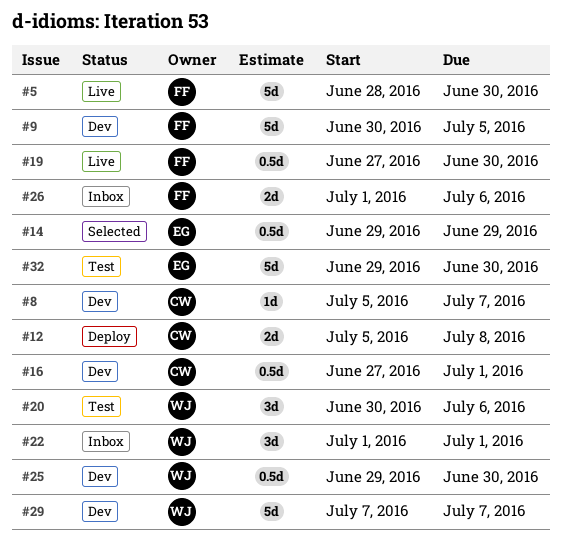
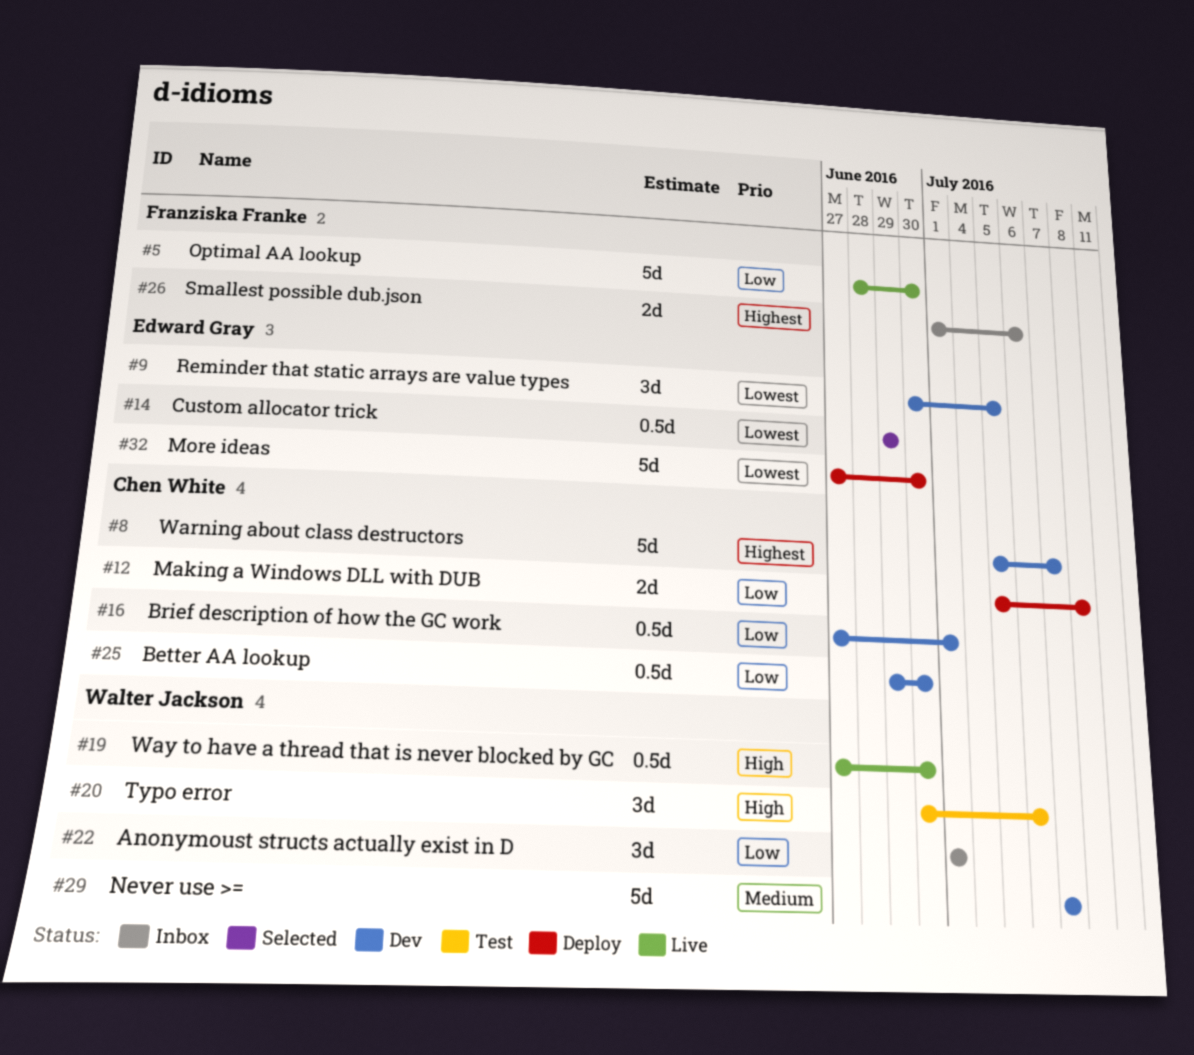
#8, estimate: 1d -> 5d
#9, owner: Franziska Franke -> Edward Gray
#9, estimate: 5d -> 3d
#19, owner: Franziska Franke -> Walter Jackson
#25, owner: Walter Jackson -> Chen White
#32, status: Test -> Deploy
#32, start: Jun 29 -> Jun 27

